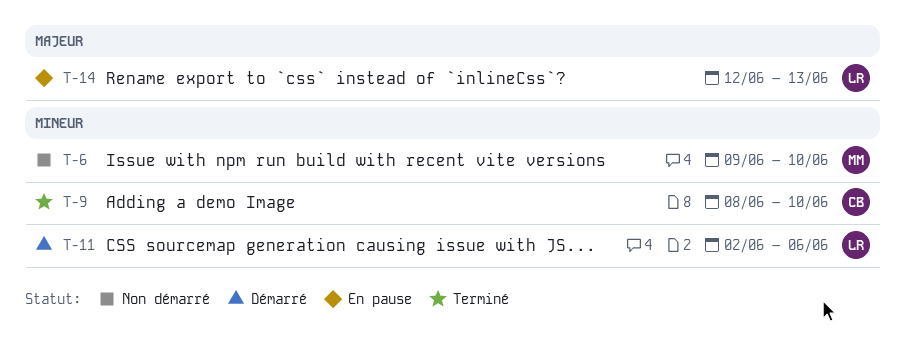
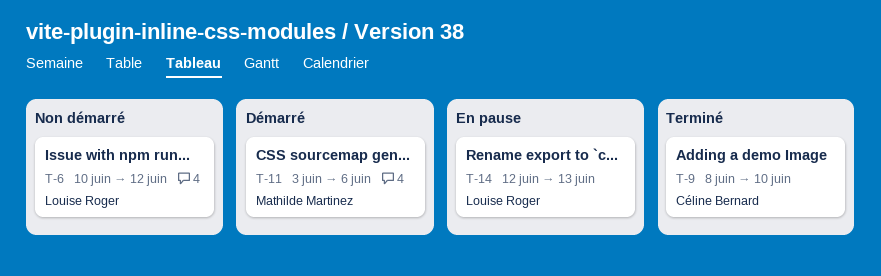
T-6, owner: Mathilde Martinez -> Louise Roger
T-6, start: Jun 9 -> Jun 10
T-6, due: Jun 10 -> Jun 12
T-11, owner: Louise Roger -> Mathilde Martinez
T-11, start: Jun 2 -> Jun 3

